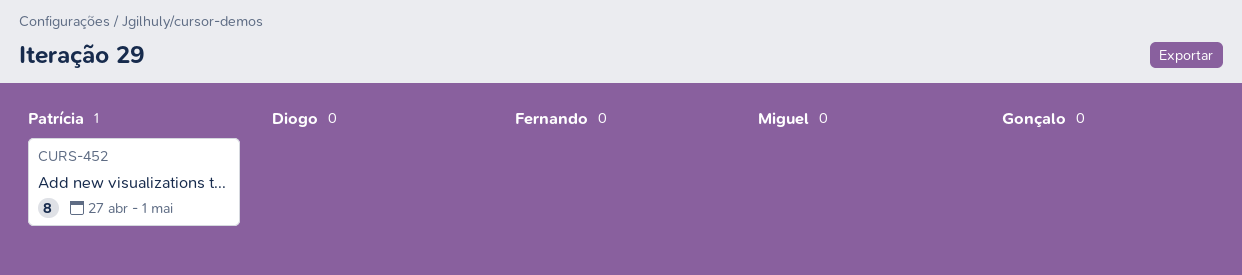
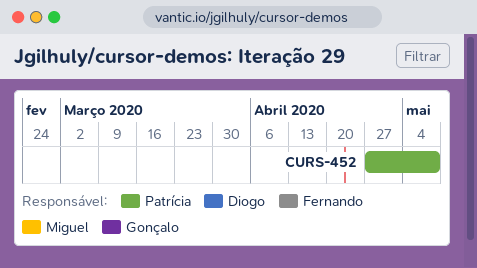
CURS-452, due: May 1 -> May 8

